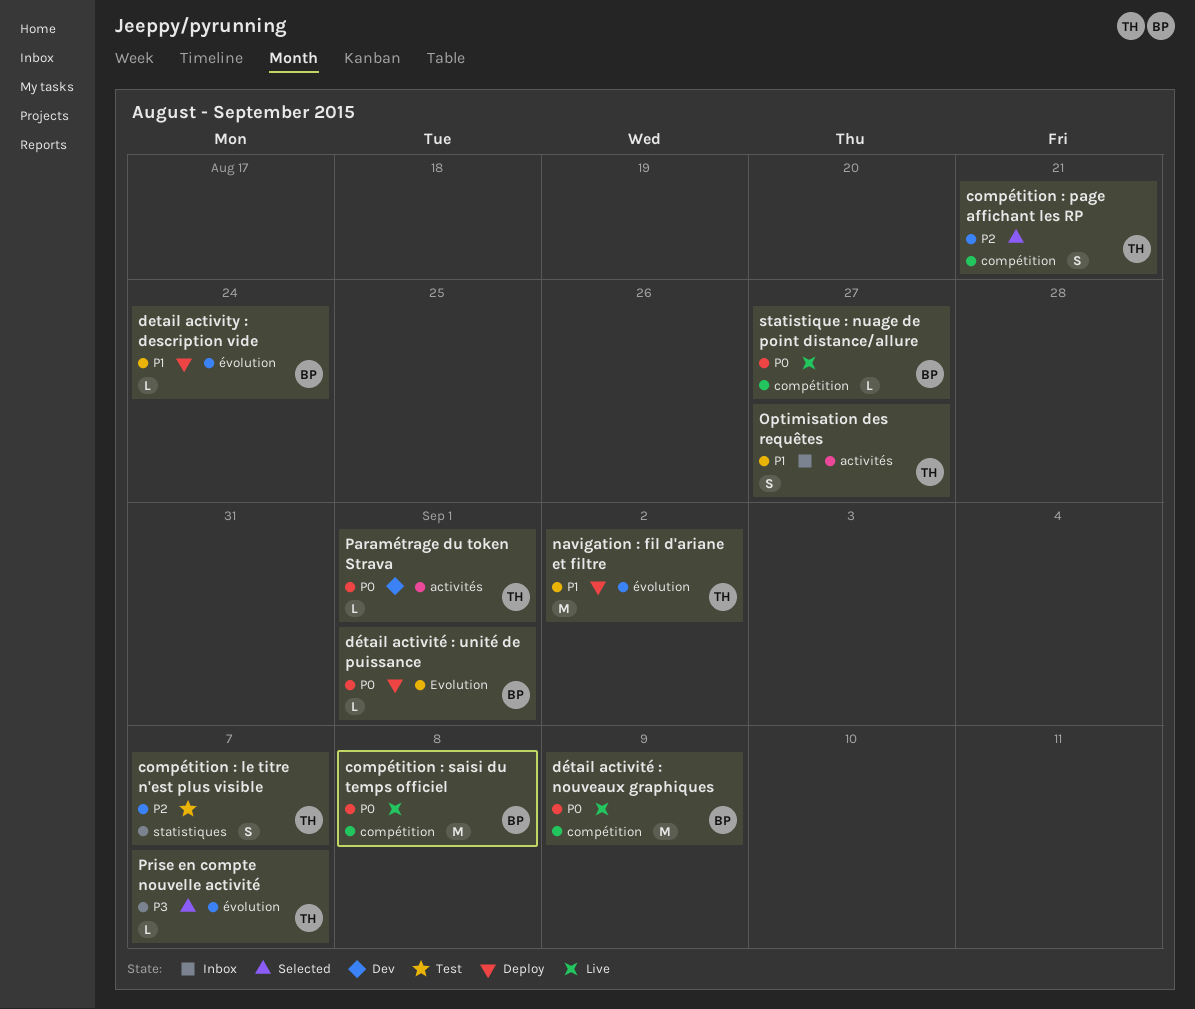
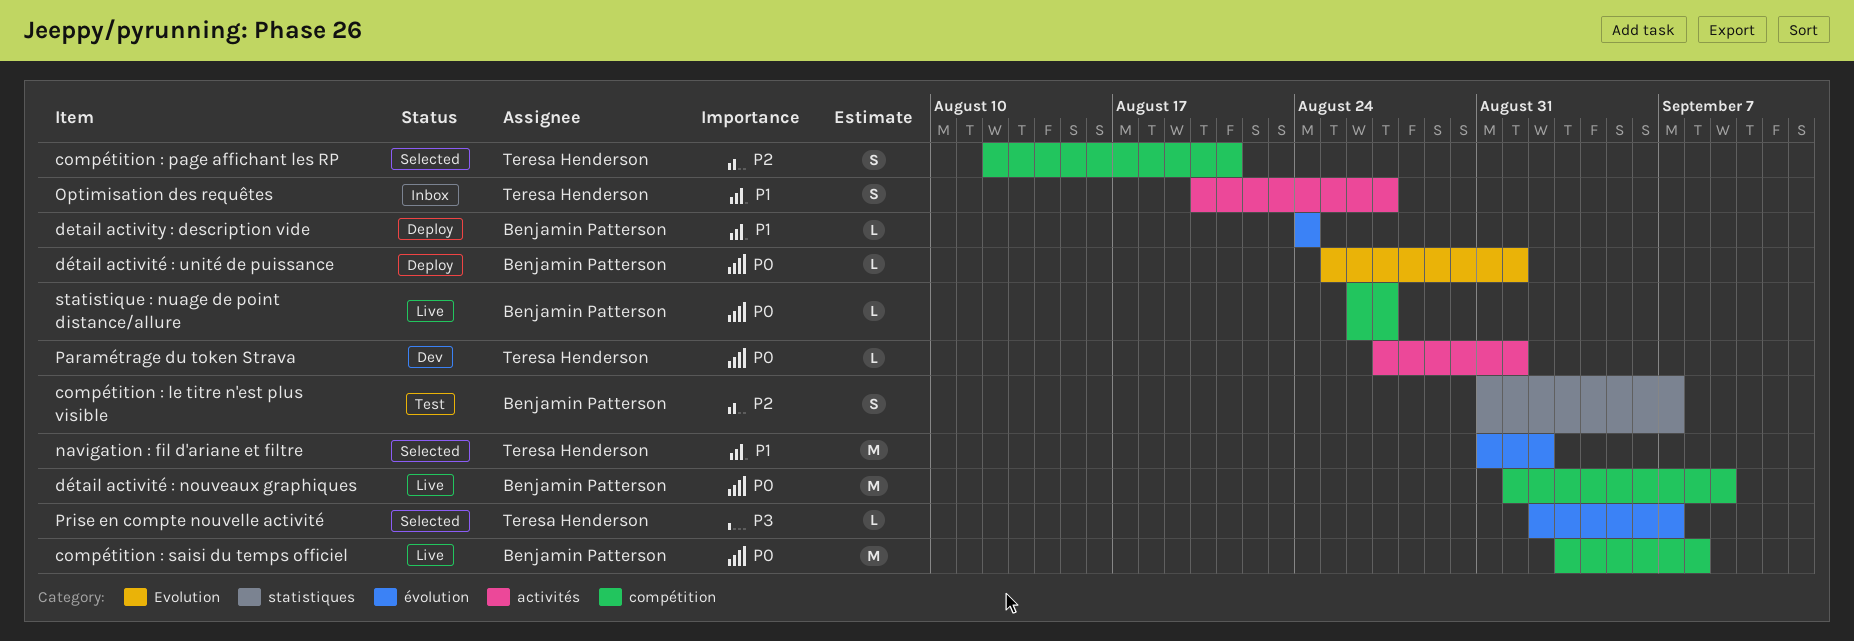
compétition : le titre n'est plus visible, owner: Teresa Henderson -> Benjamin Patterson
navigation : fil d'ariane et filtre, status: Deploy -> Selected

